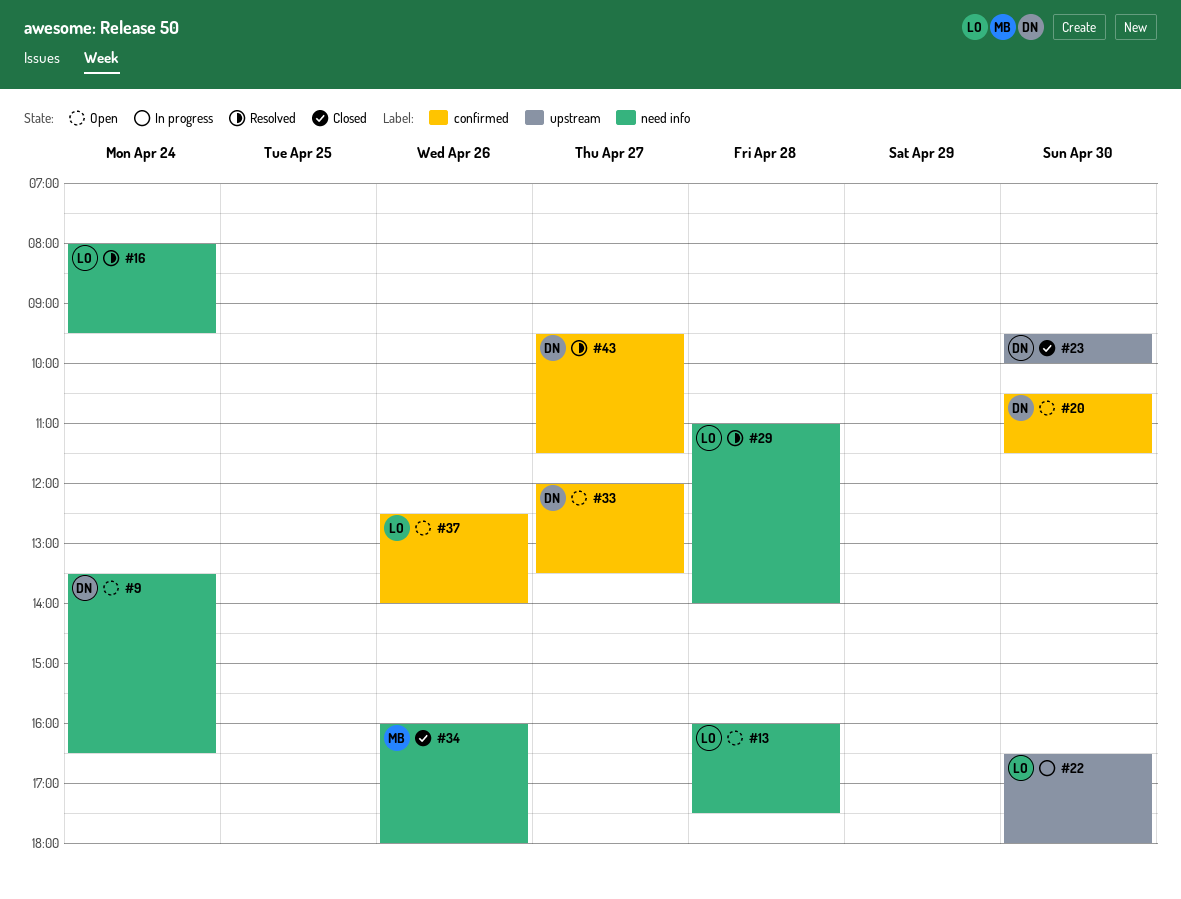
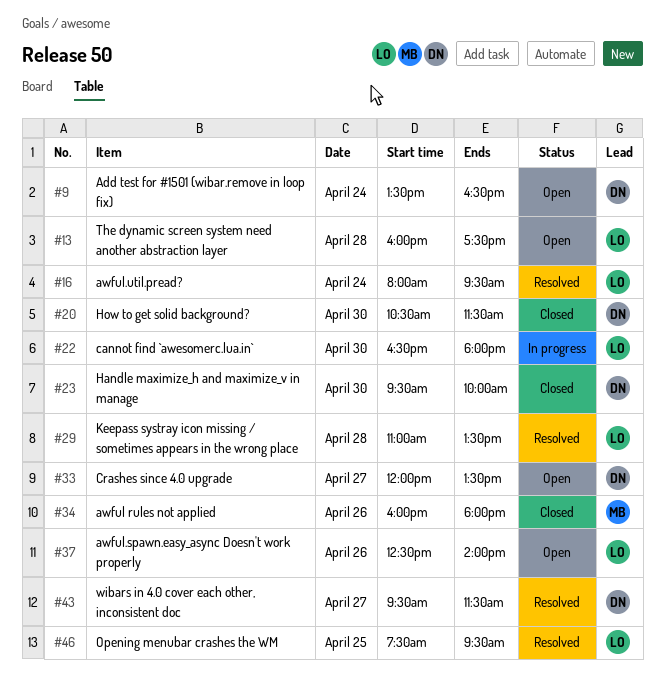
#20, status: Open -> Closed
#29, ends: 14:00 -> 13:30
#46: none -> present

